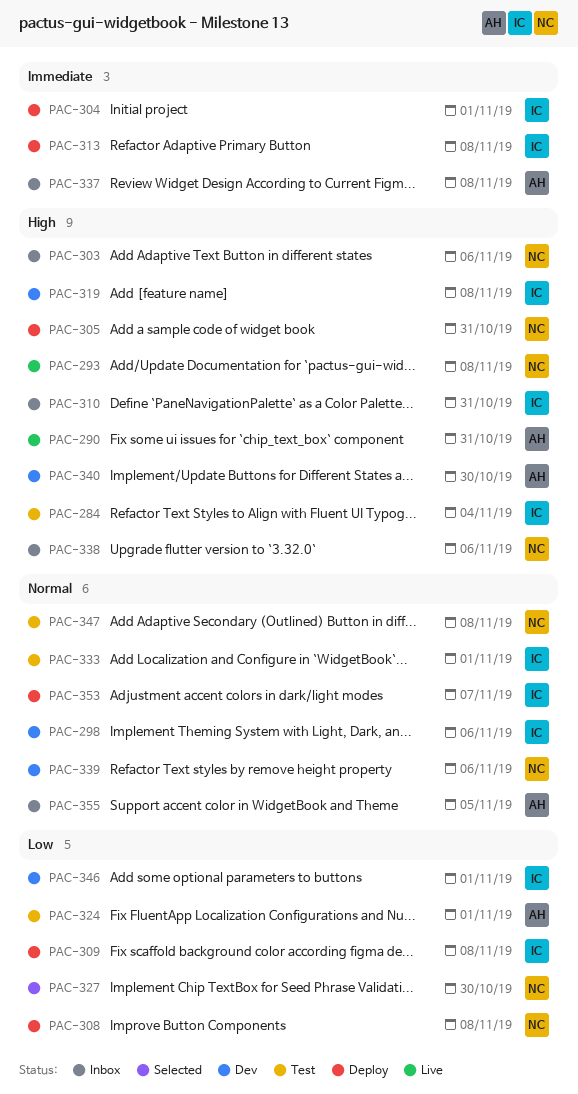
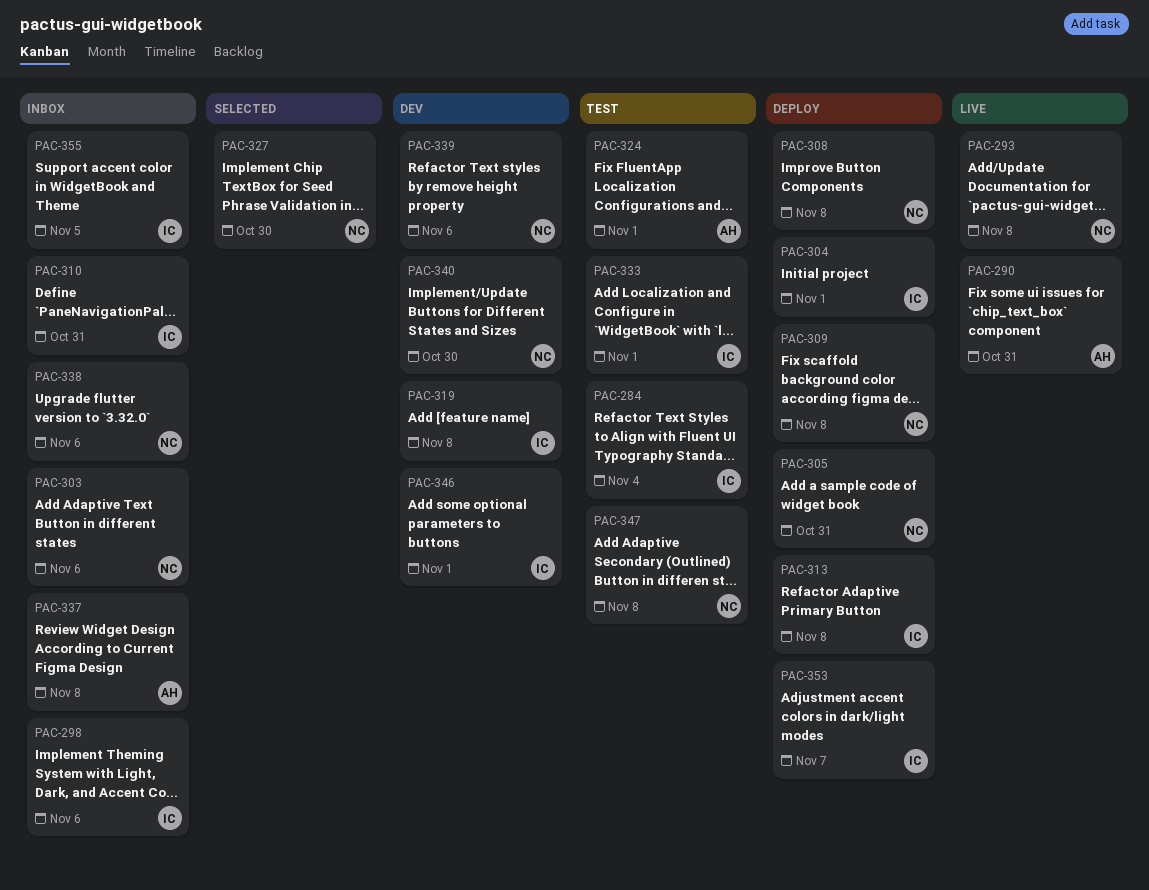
PAC-298, status: Dev -> Inbox
PAC-309, owner: IC -> NC
PAC-340, owner: AH -> NC
PAC-355, owner: AH -> IC

